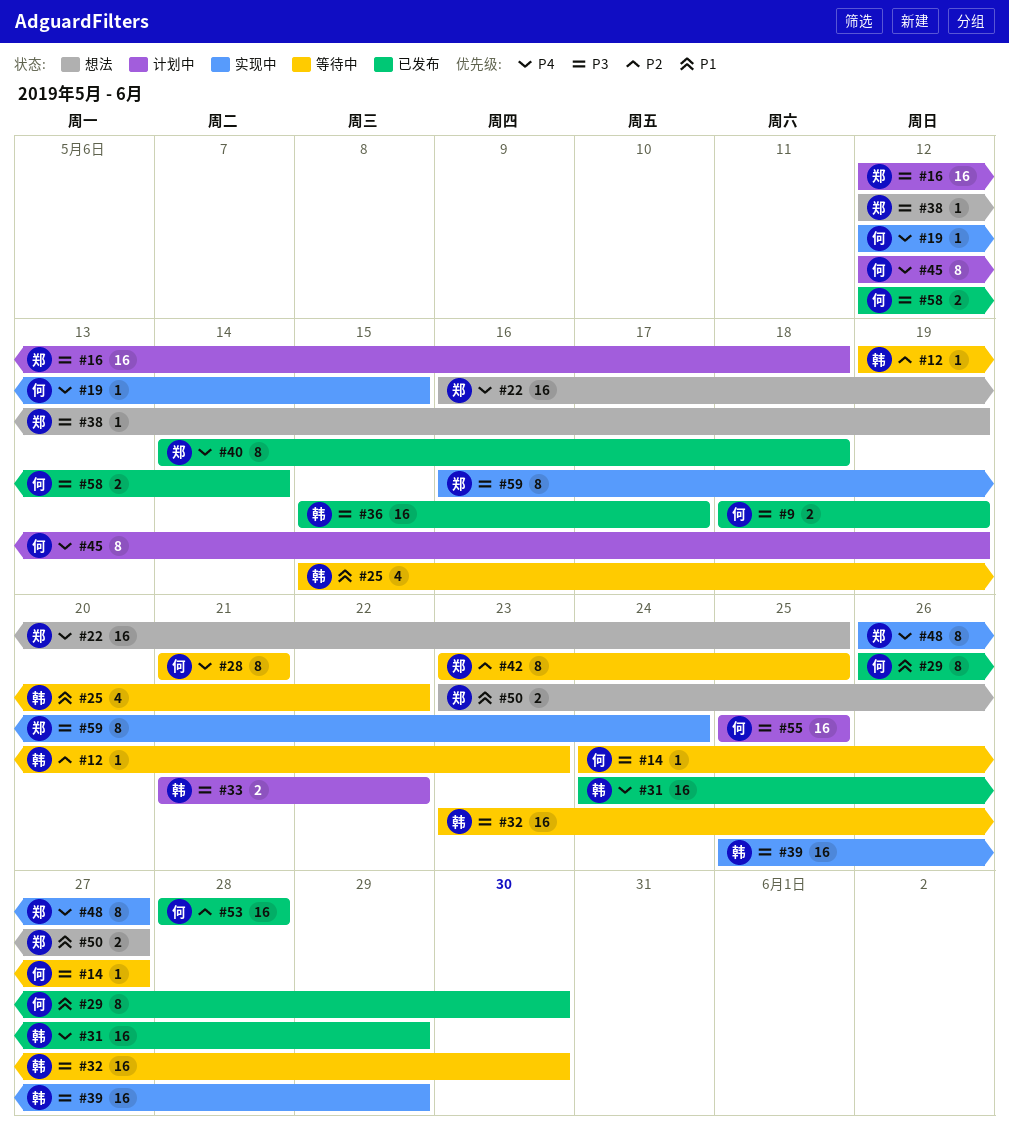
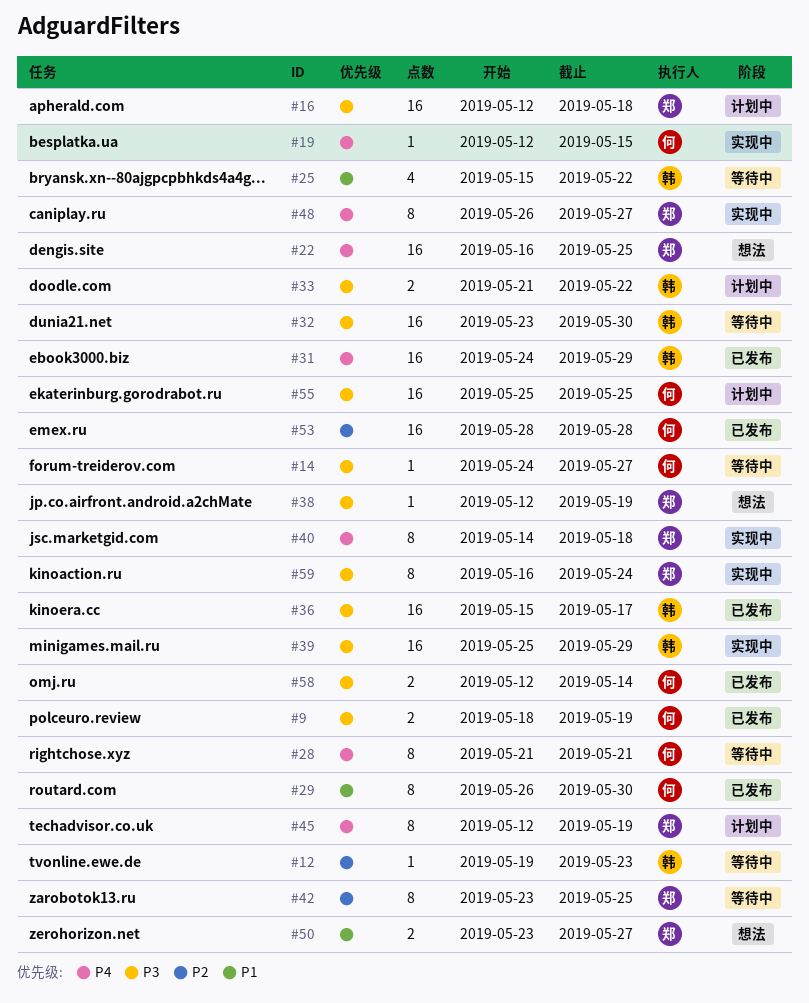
#40, status: 已发布 -> 实现中
#45, owner: 何 -> 郑

